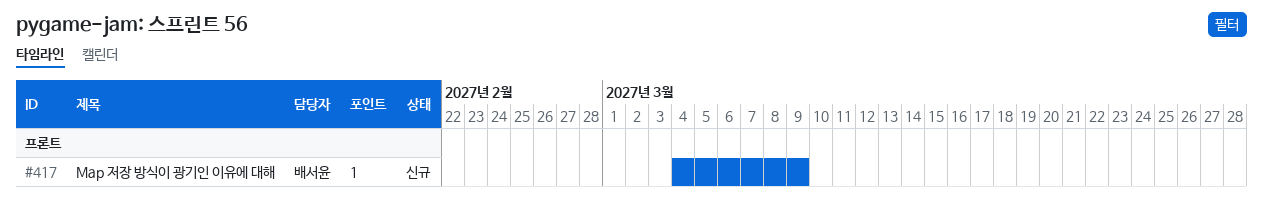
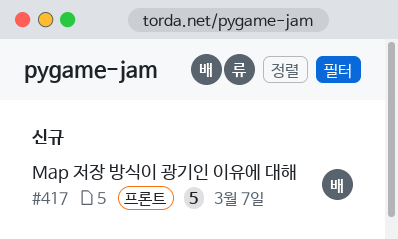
#417, estimate: 1 -> 5
#417, due: Mar 9 -> Mar 7

